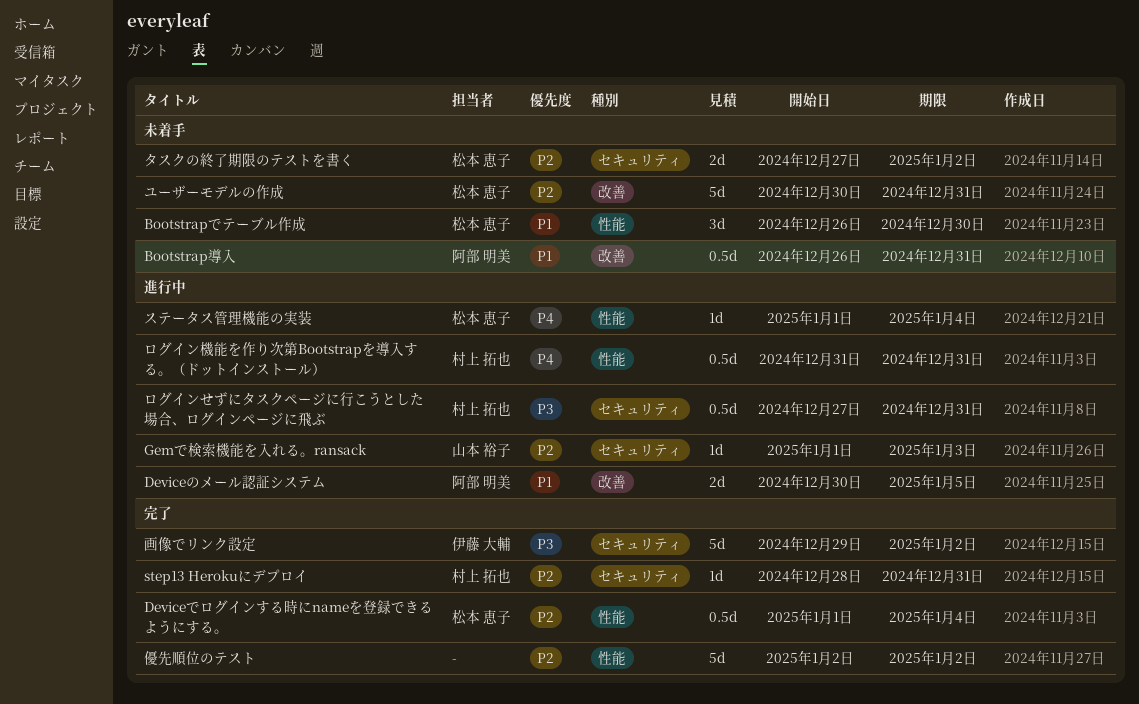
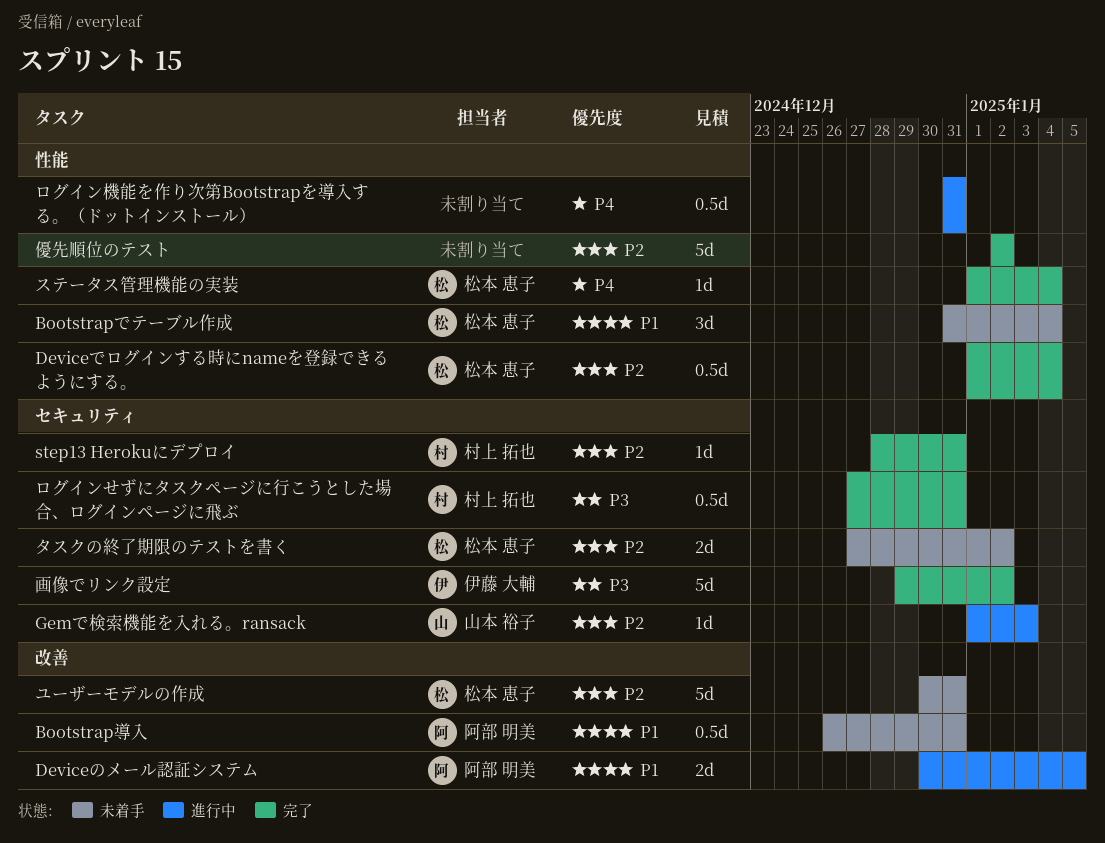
Bootstrapでテーブル作成, start: Dec 26 -> Dec 31
Bootstrapでテーブル作成, due: Dec 30 -> Jan 4
ステータス管理機能の実装, status: 進行中 -> 完了
ログインせずにタスクページに行こうとした場合、ログインページに飛ぶ, status: 進行中 -> 完了
ログイン機能を作り次第Bootstrapを導入する。（ドットインストール）, owner: 村上 拓也 -> none

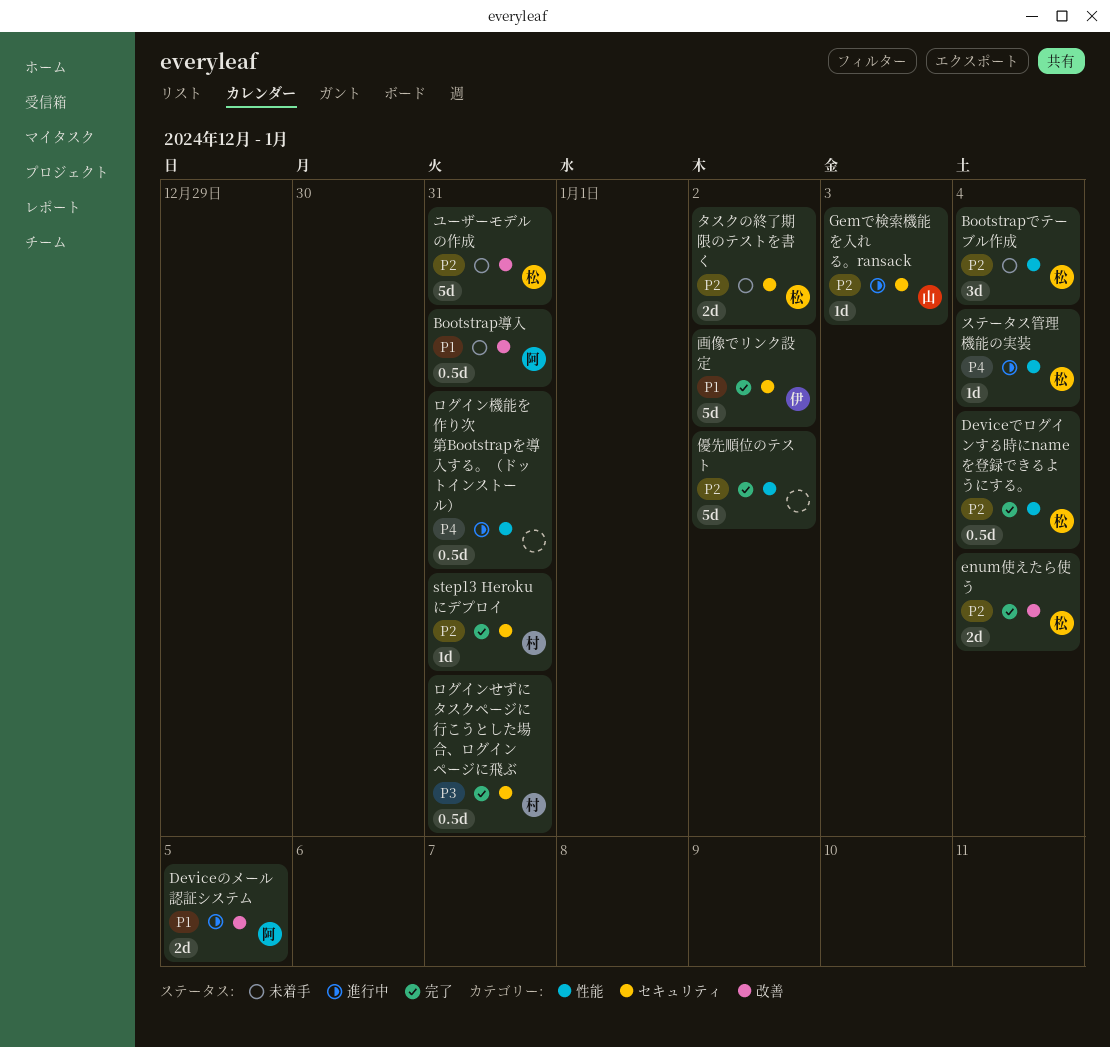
Bootstrapでテーブル作成, priority: P1 -> P2
enum使えたら使う: none -> present
ステータス管理機能の実装, status: 完了 -> 進行中
画像でリンク設定, priority: P3 -> P1

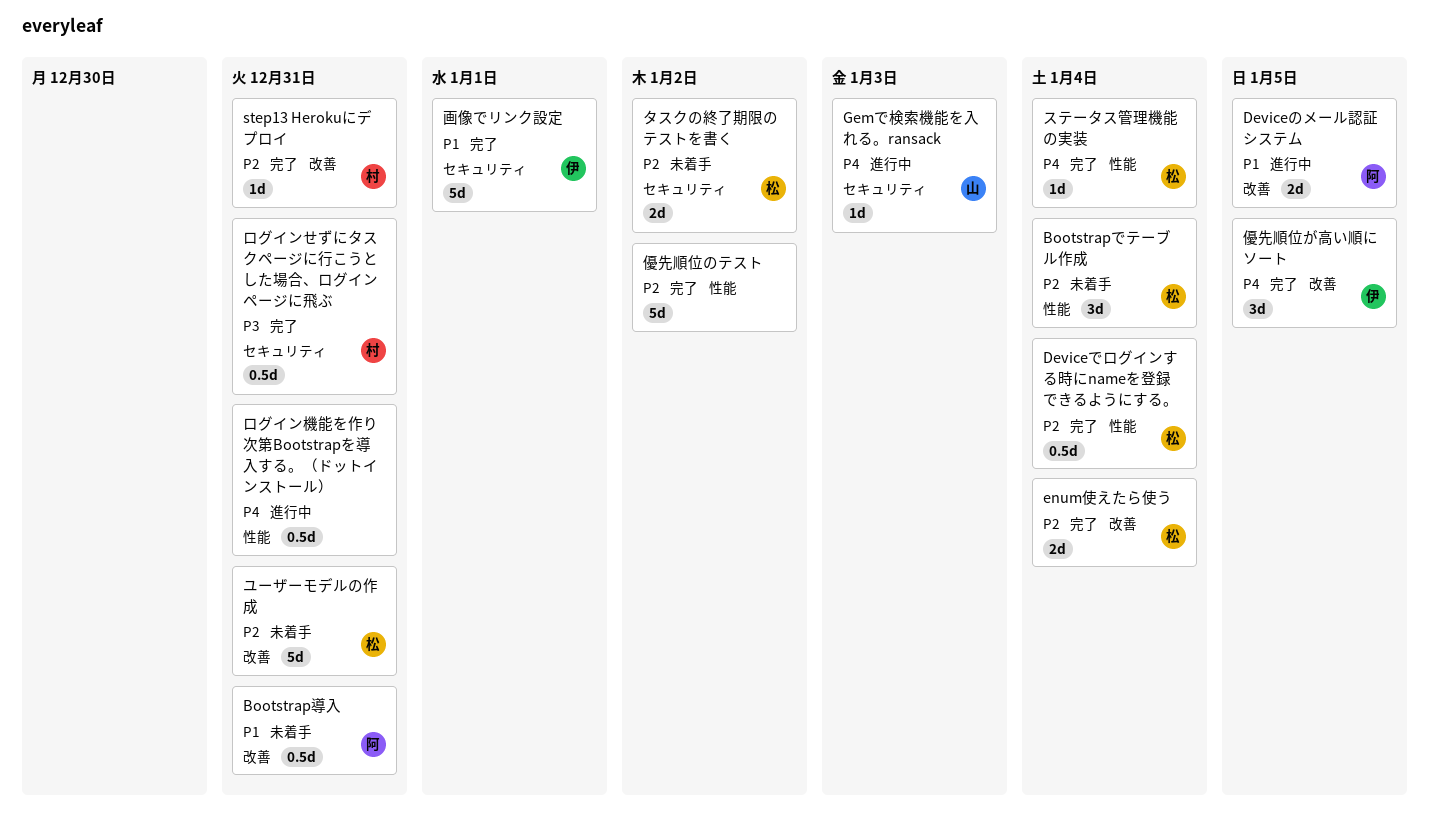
Gemで検索機能を入れる。ransack, priority: P2 -> P4
step13 Herokuにデプロイ, label: セキュリティ -> 改善
ステータス管理機能の実装, status: 進行中 -> 完了
優先順位が高い順にソート: none -> present
画像でリンク設定, due: Jan 2 -> Jan 1

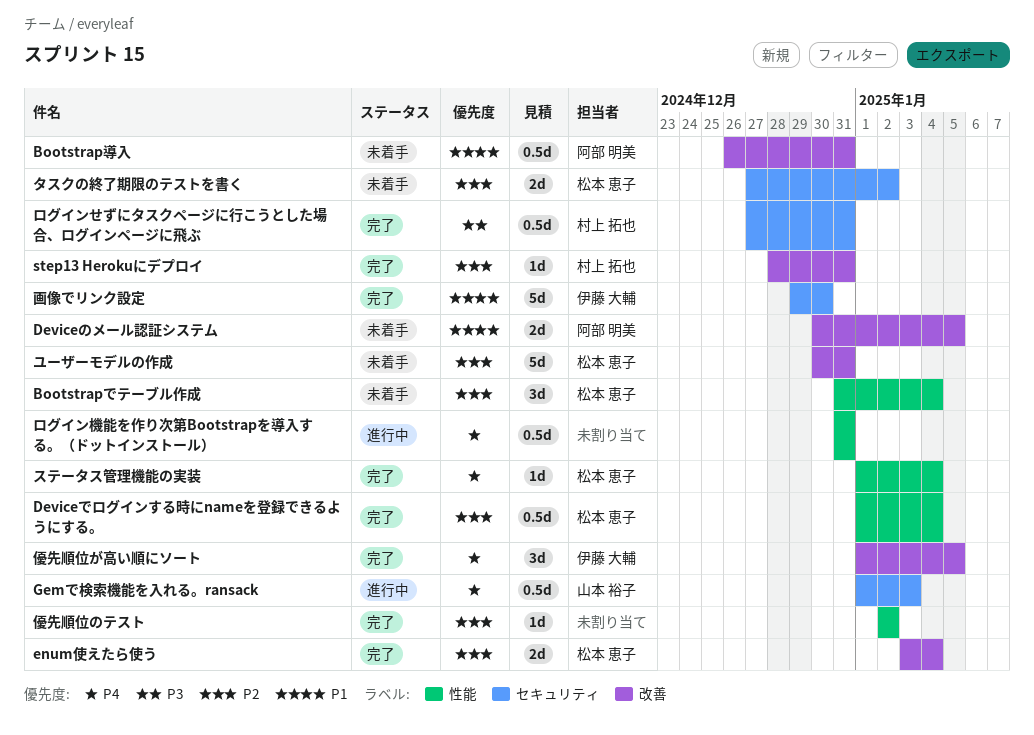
Deviceのメール認証システム, status: 進行中 -> 未着手
Gemで検索機能を入れる。ransack, estimate: 1d -> 0.5d
優先順位のテスト, estimate: 5d -> 1d
画像でリンク設定, due: Jan 1 -> Dec 30

